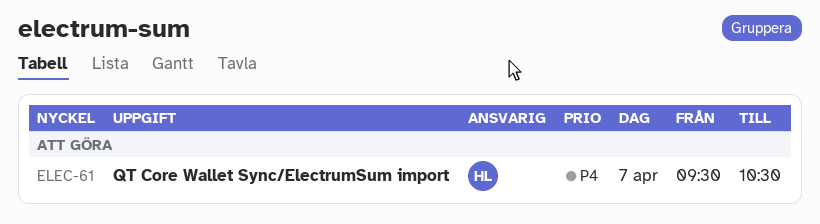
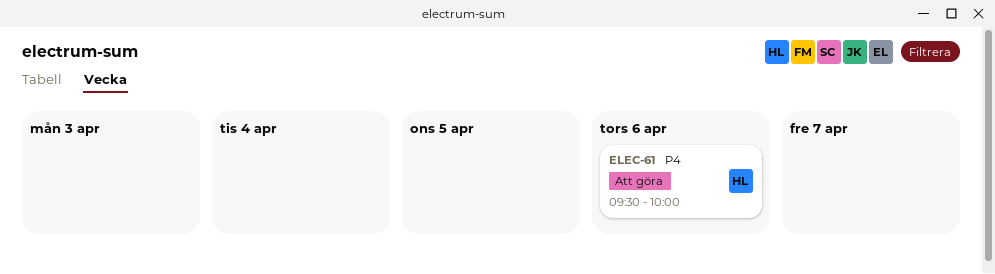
ELEC-61, day: Apr 7 -> Apr 6
ELEC-61, ends: 10:30 -> 10:00

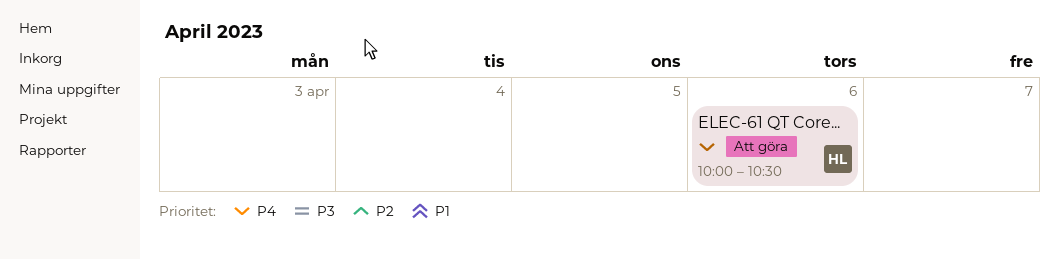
ELEC-61, begins: 09:30 -> 10:00
ELEC-61, ends: 10:00 -> 10:30

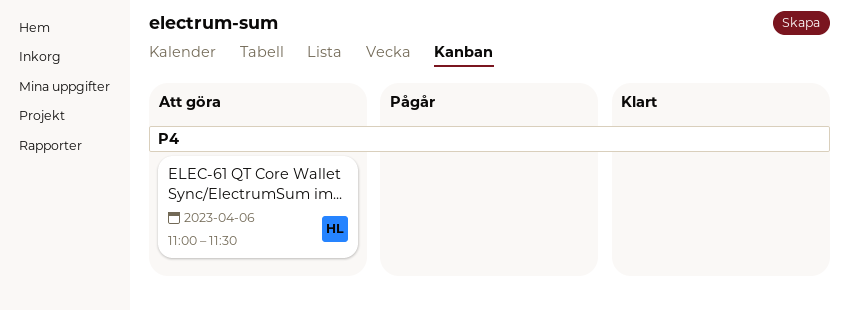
ELEC-61, begins: 10:00 -> 11:00
ELEC-61, ends: 10:30 -> 11:30

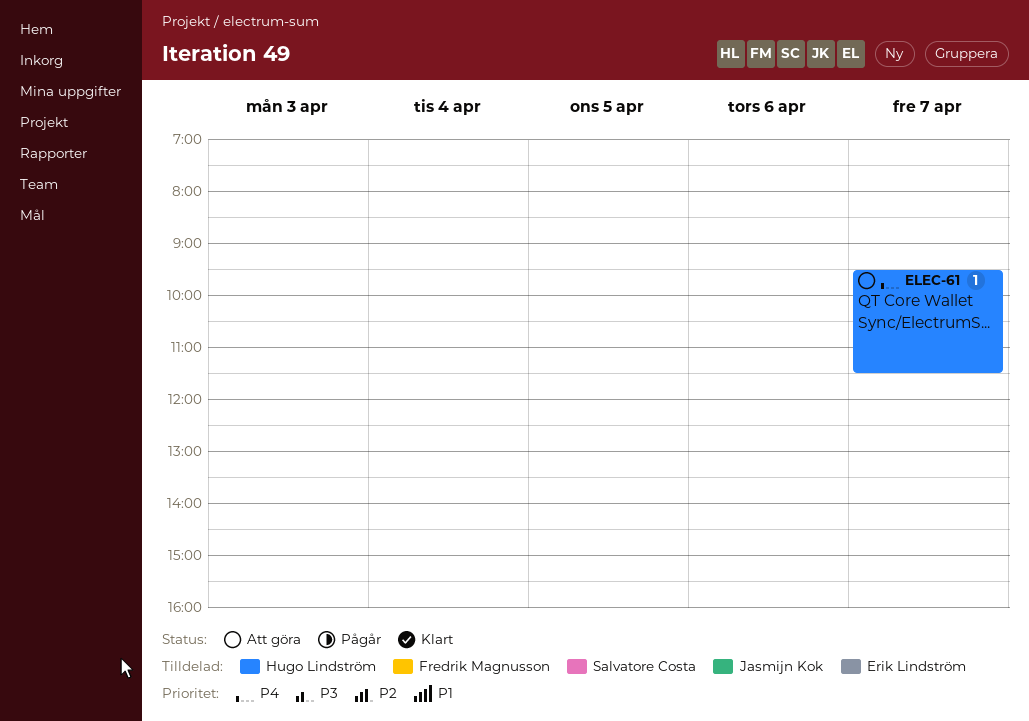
ELEC-61, day: Apr 6 -> Apr 7
ELEC-61, begins: 11:00 -> 09:30

